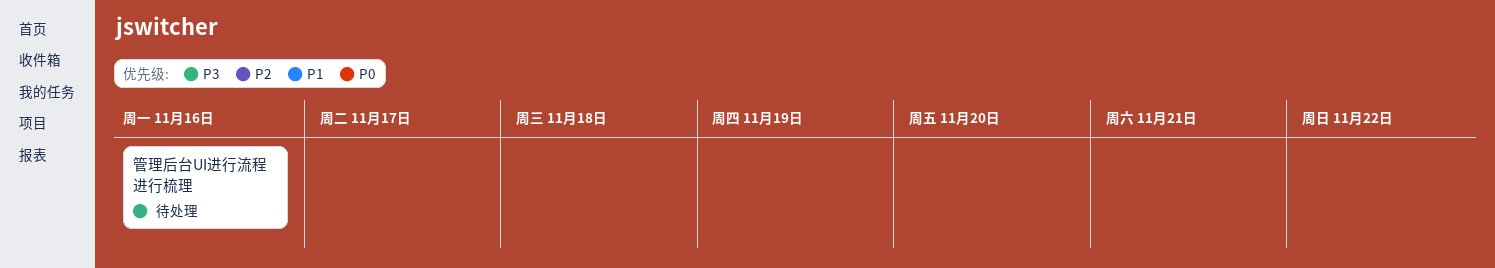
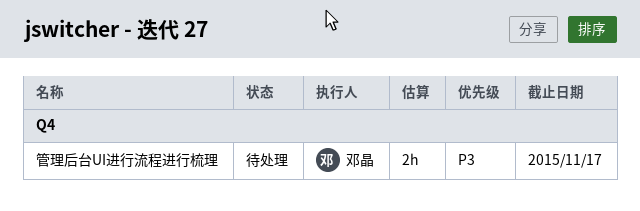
管理后台UI进行流程进行梳理, due: Nov 16 -> Nov 17

